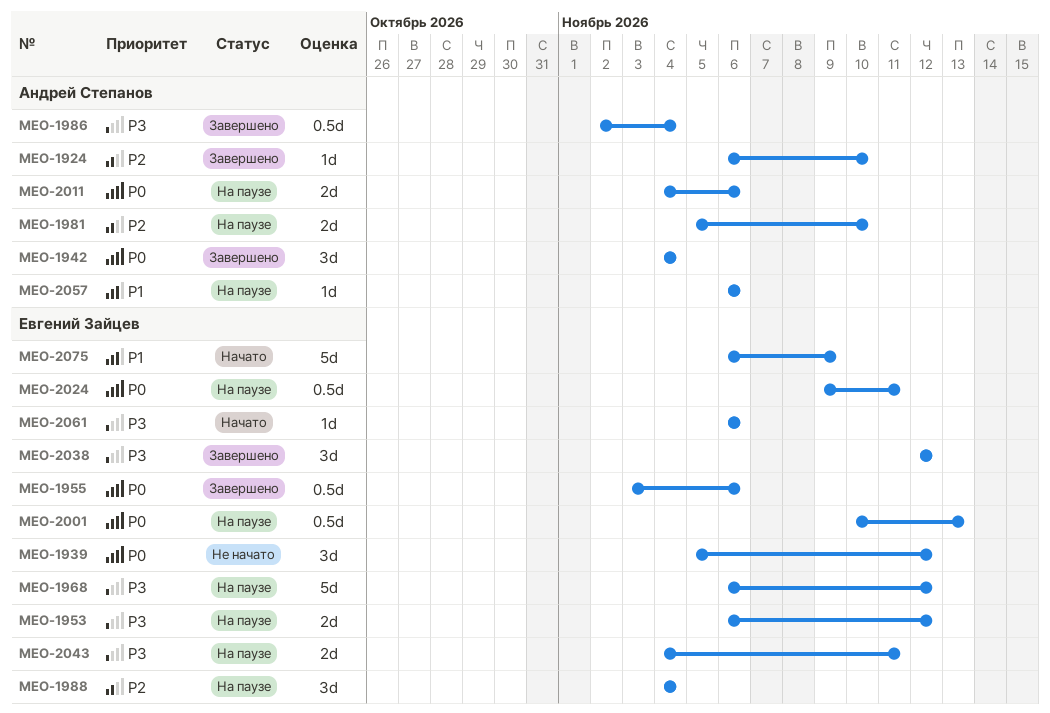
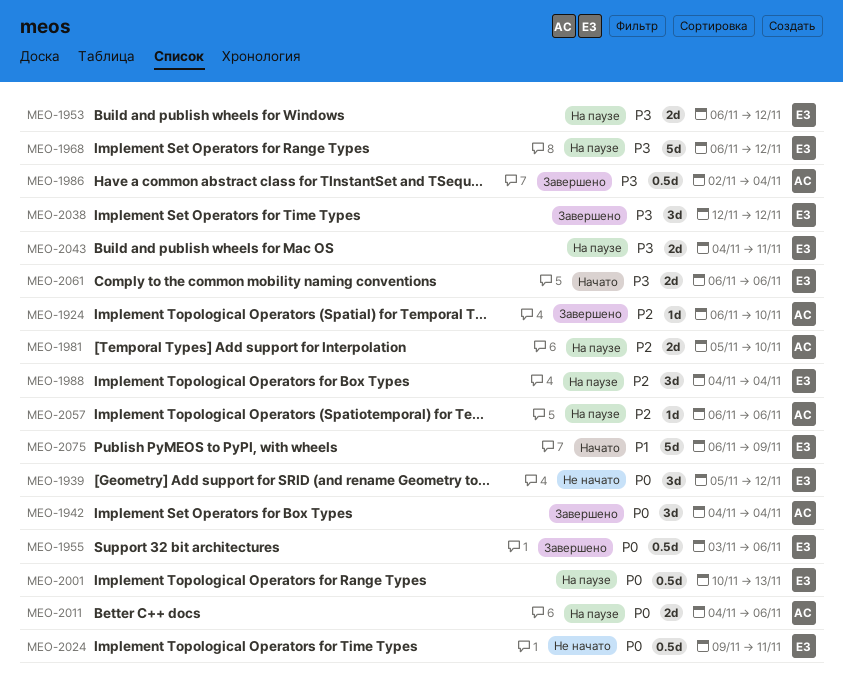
MEO-2024, status: На паузе -> Не начато
MEO-2057, priority: P1 -> P2
MEO-2061, estimate: 1d -> 2d

